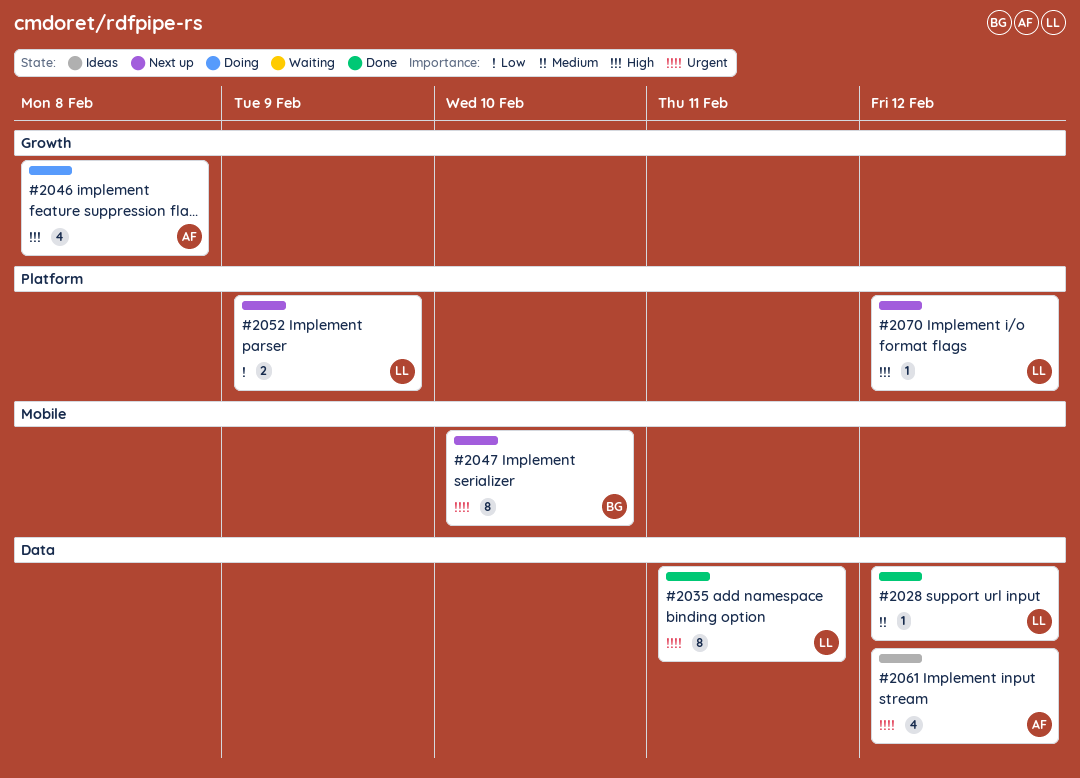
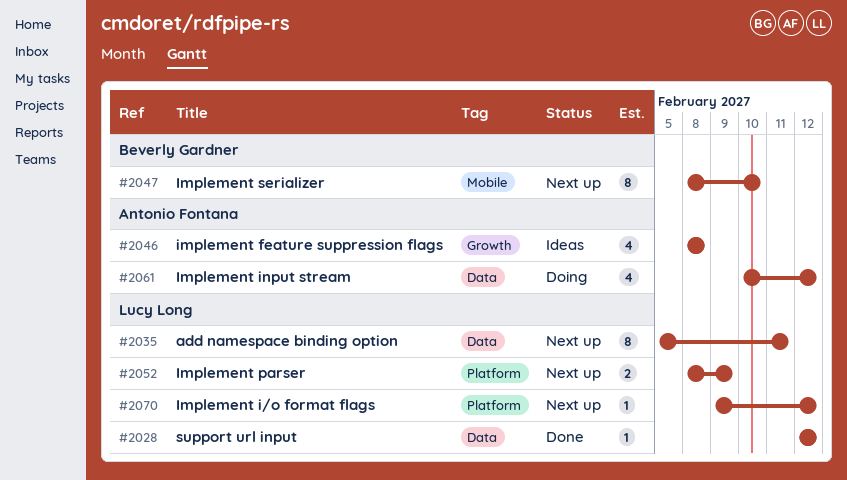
#2035, status: Done -> Next up
#2046, status: Doing -> Ideas
#2061, status: Ideas -> Doing

